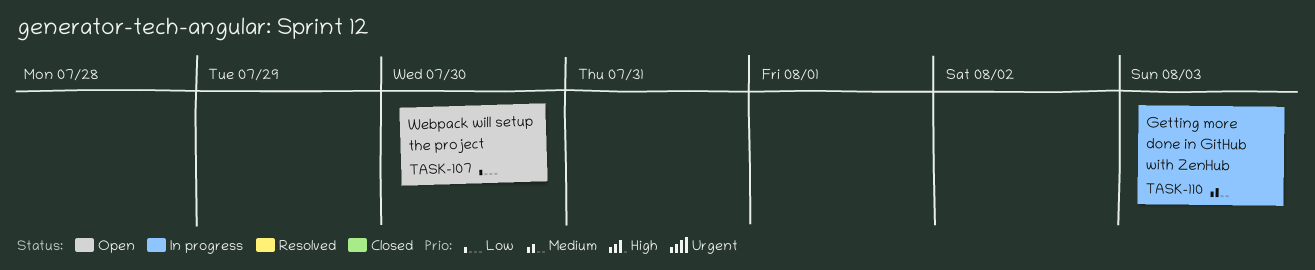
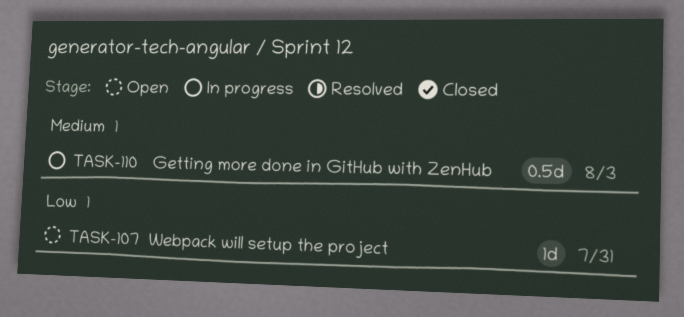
TASK-107, due: Jul 30 -> Jul 31

